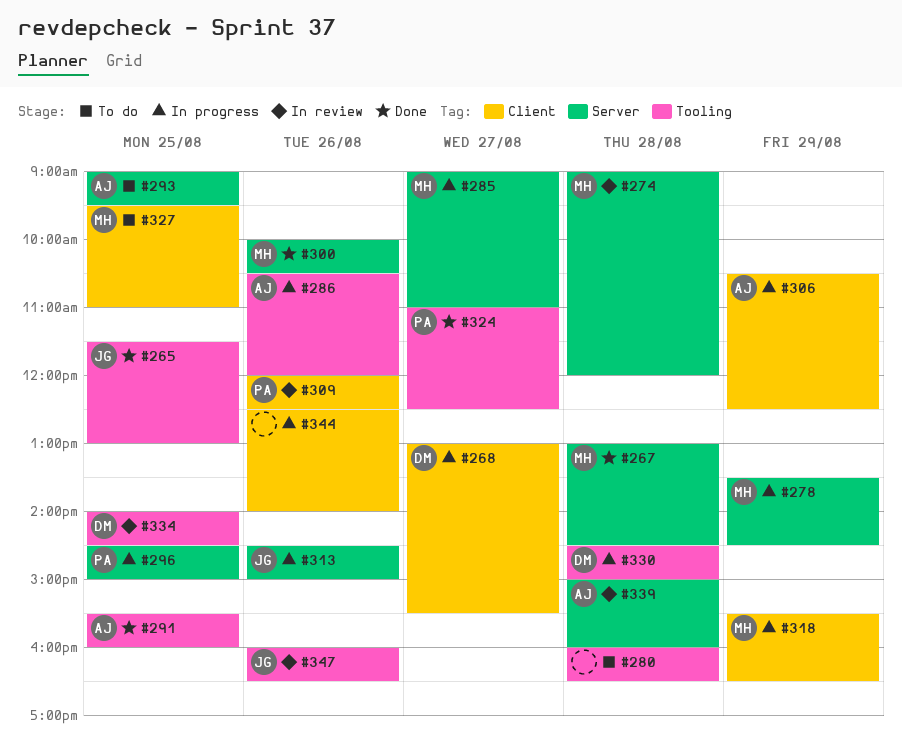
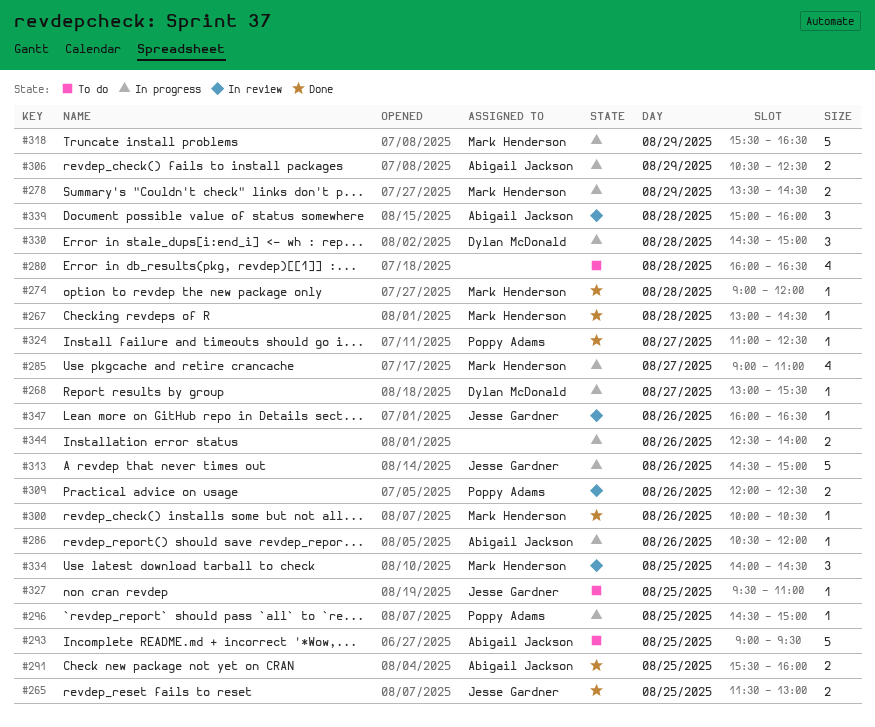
#274, status: In review -> Done
#327, owner: Mark Henderson -> Jesse Gardner
#334, owner: Dylan McDonald -> Mark Henderson

